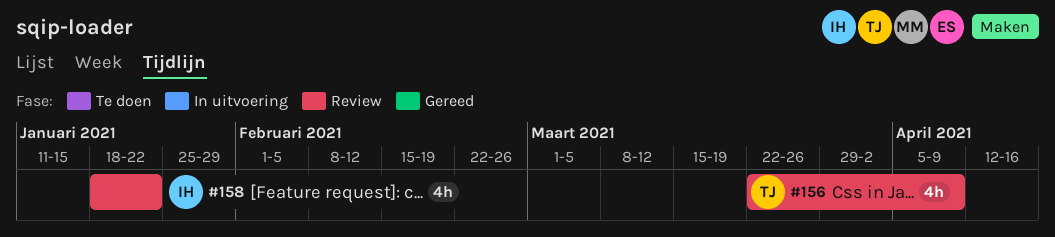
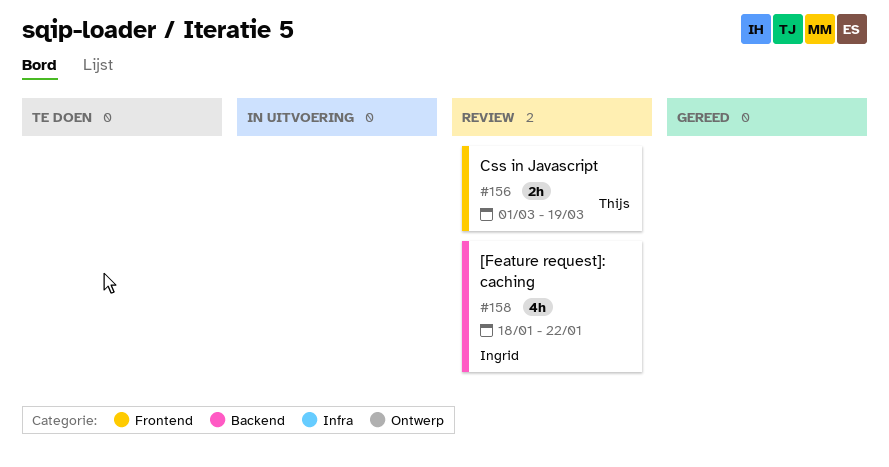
#156, estimate: 4h -> 2h
#156, start: Mar 22 -> Mar 1
#156, due: Apr 9 -> Mar 19

